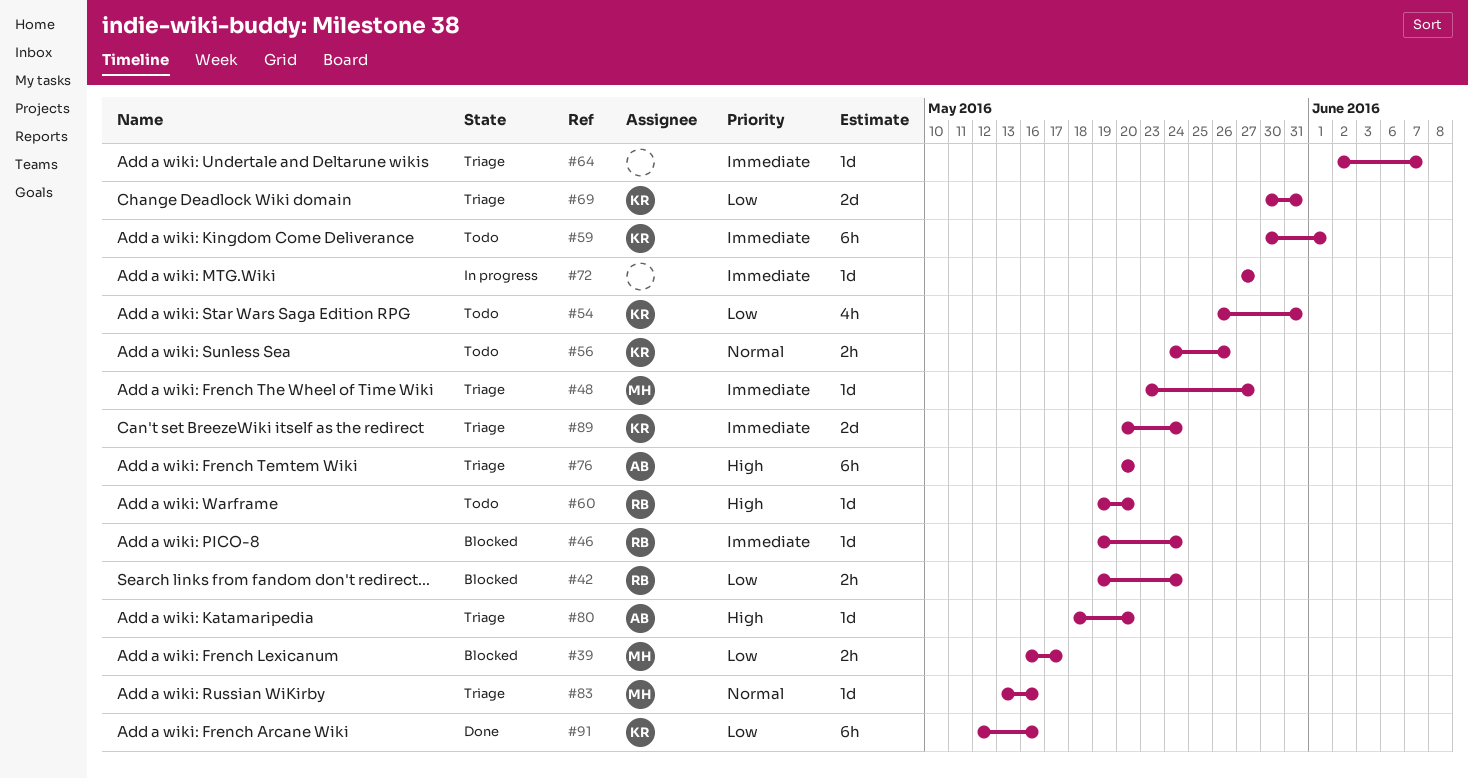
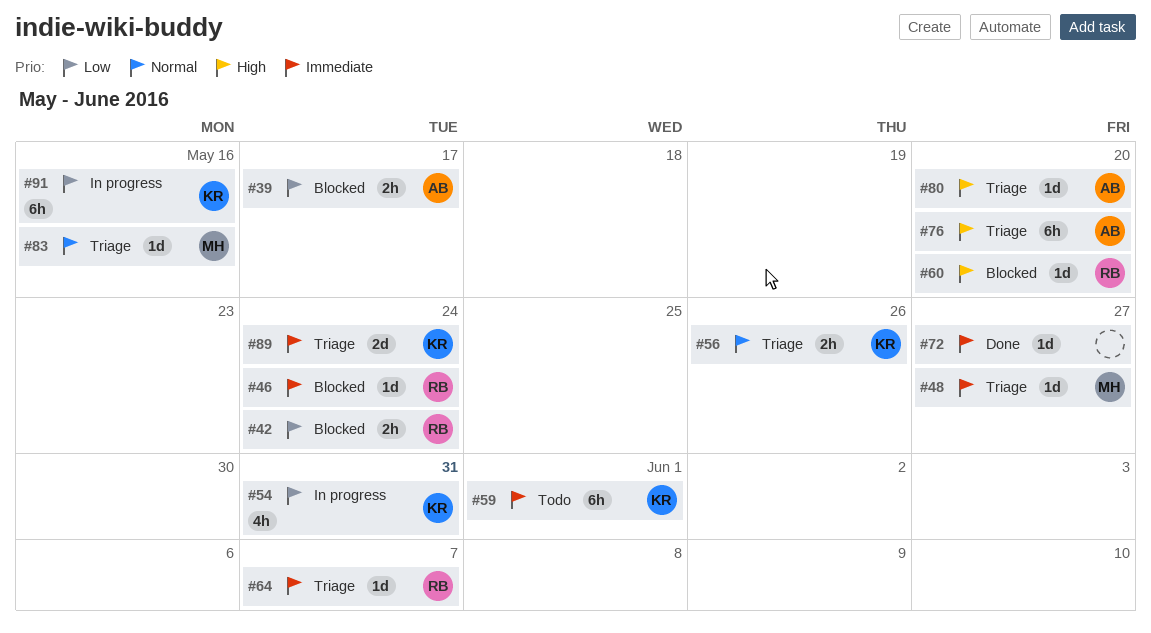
#39, owner: MH -> AB
#54, status: Todo -> In progress
#56, status: Todo -> Triage
#60, status: Todo -> Blocked
#64, owner: none -> RB
#69: present -> none
#72, status: In progress -> Done
#91, status: Done -> In progress

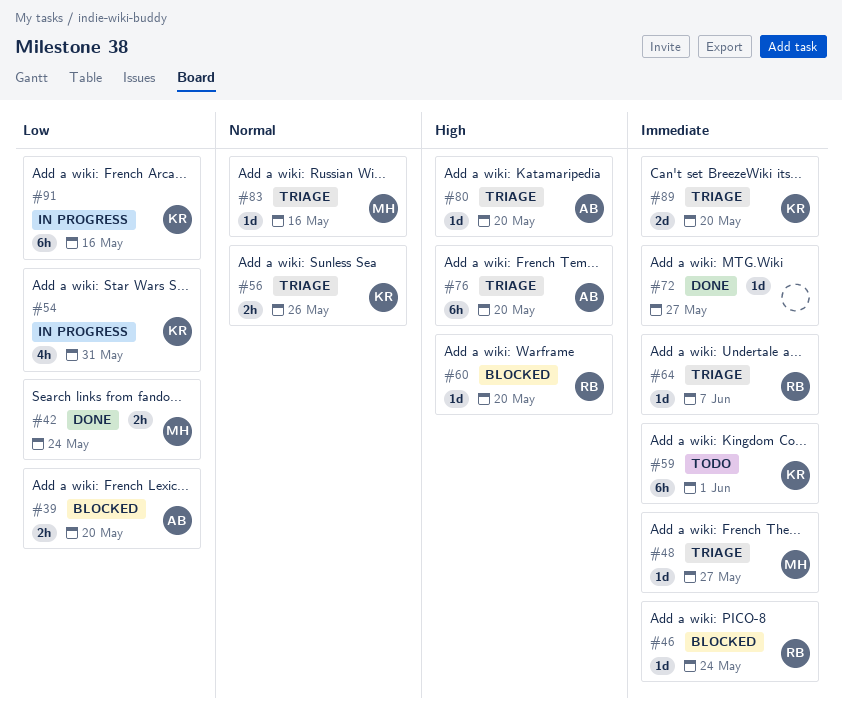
#39, due: May 17 -> May 20
#42, status: Blocked -> Done
#42, owner: RB -> MH
#89, due: May 24 -> May 20

